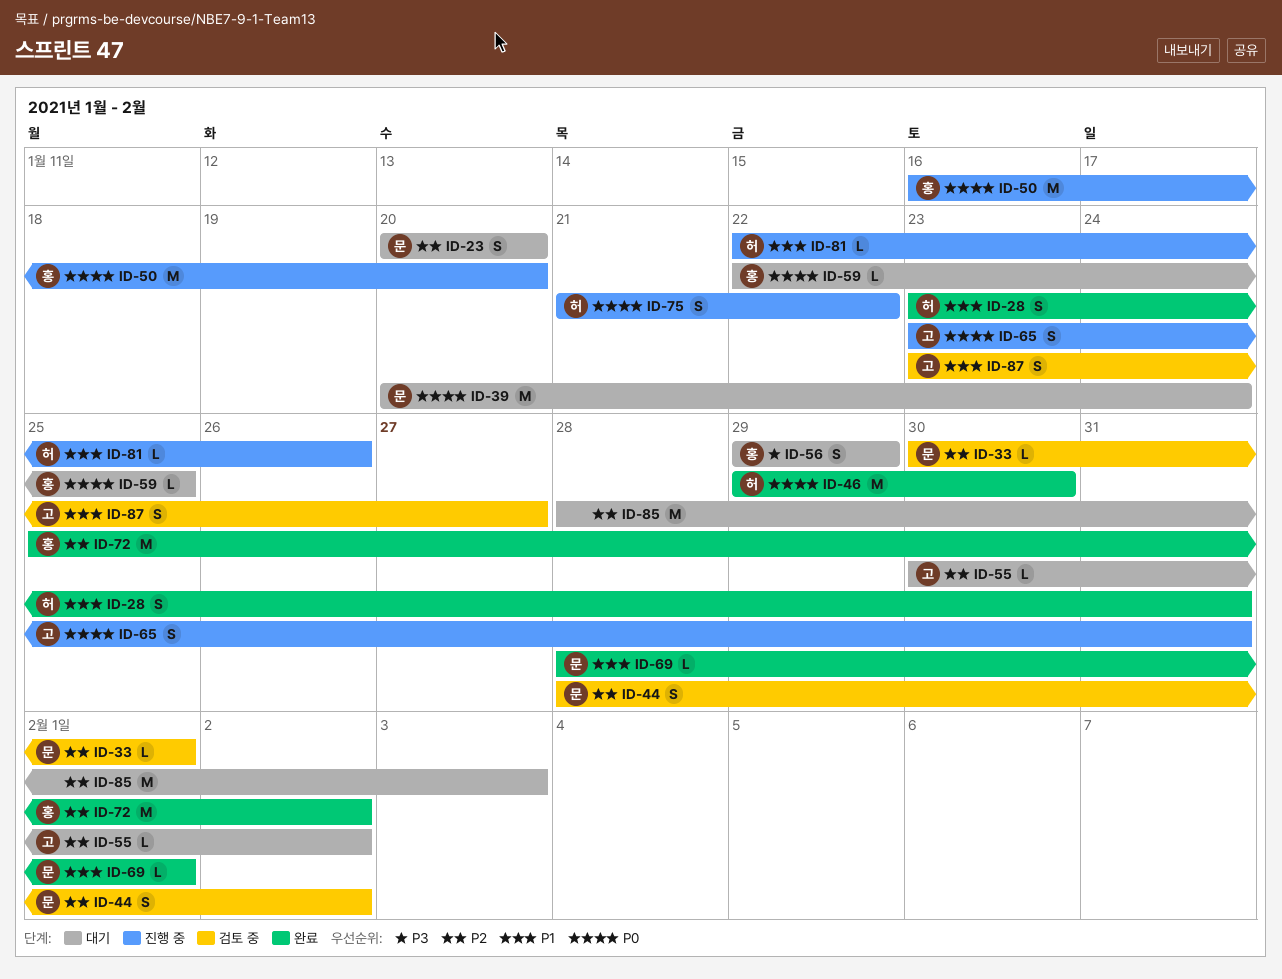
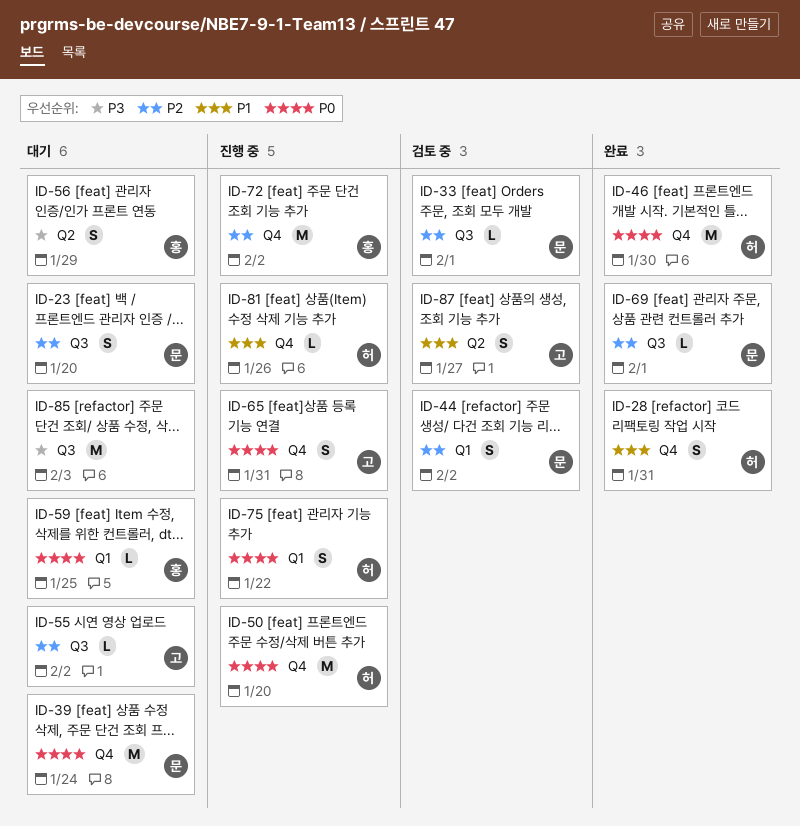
ID-50, owner: 홍 -> 허
ID-69, priority: P1 -> P2
ID-72, status: 완료 -> 진행 중
ID-85, priority: P2 -> P3

